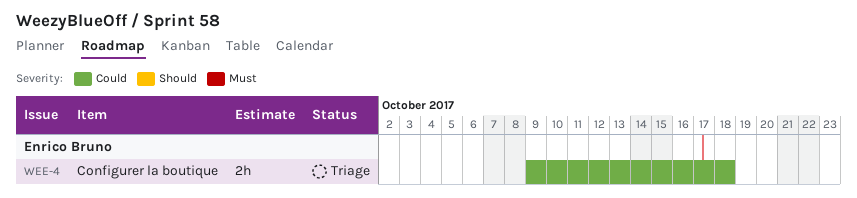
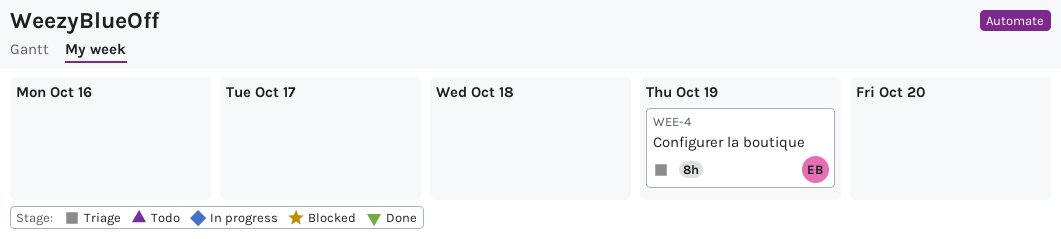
WEE-4, estimate: 2h -> 8h
WEE-4, due: Oct 18 -> Oct 19

